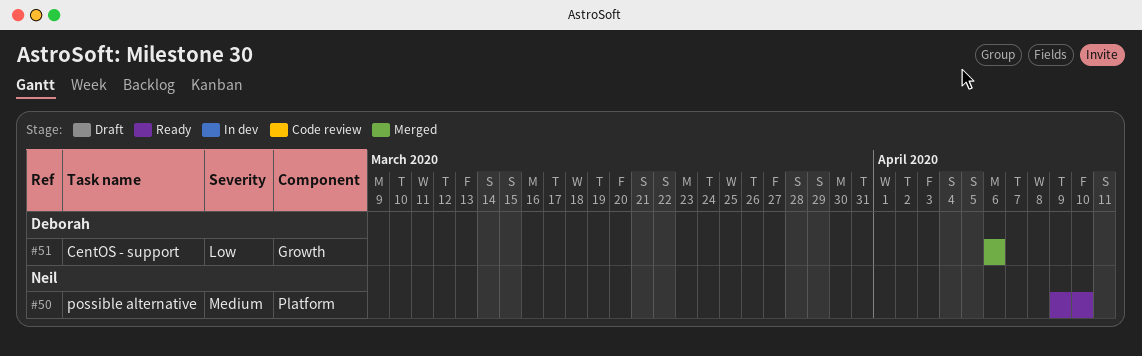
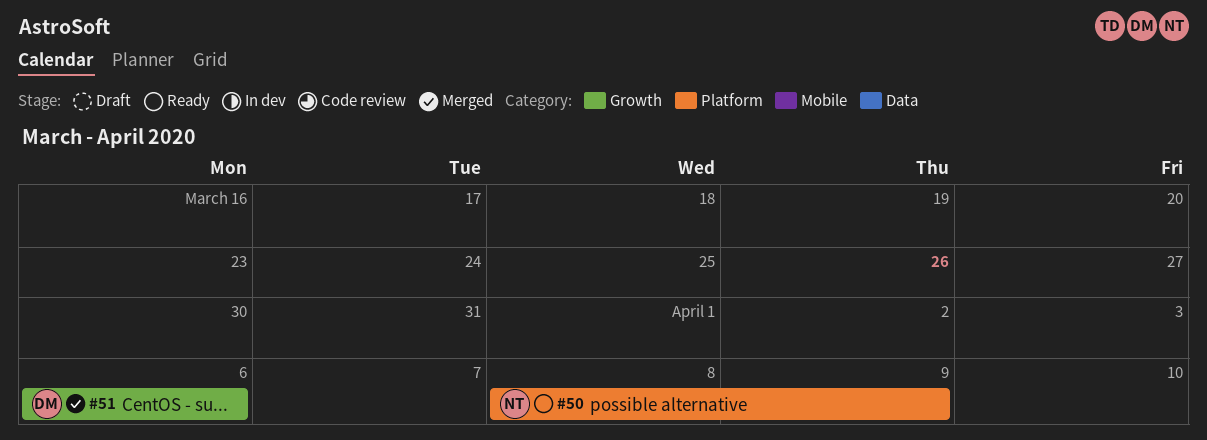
#50, start: Apr 9 -> Apr 8
#50, due: Apr 10 -> Apr 9

